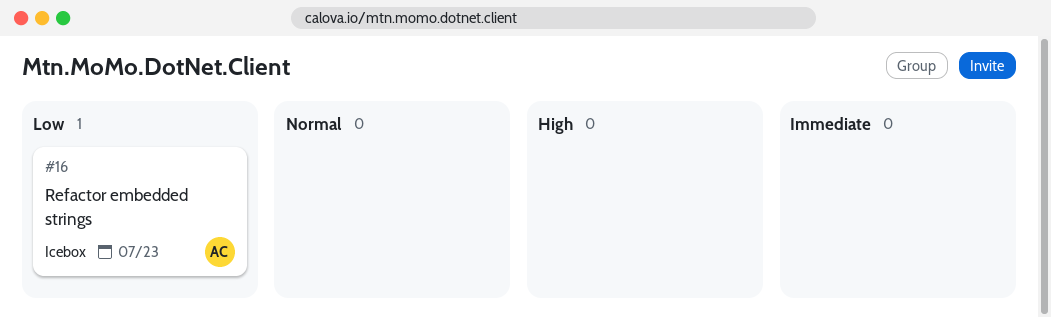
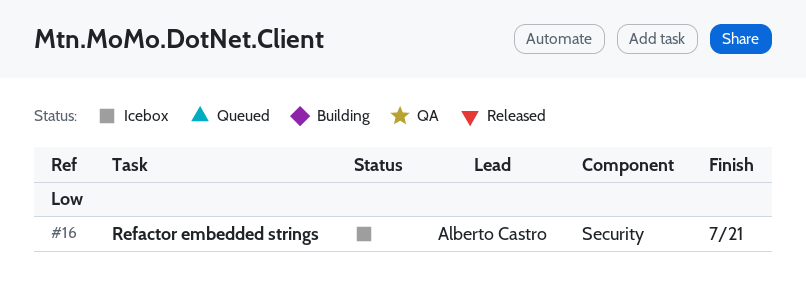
#16, due: Jul 23 -> Jul 21

